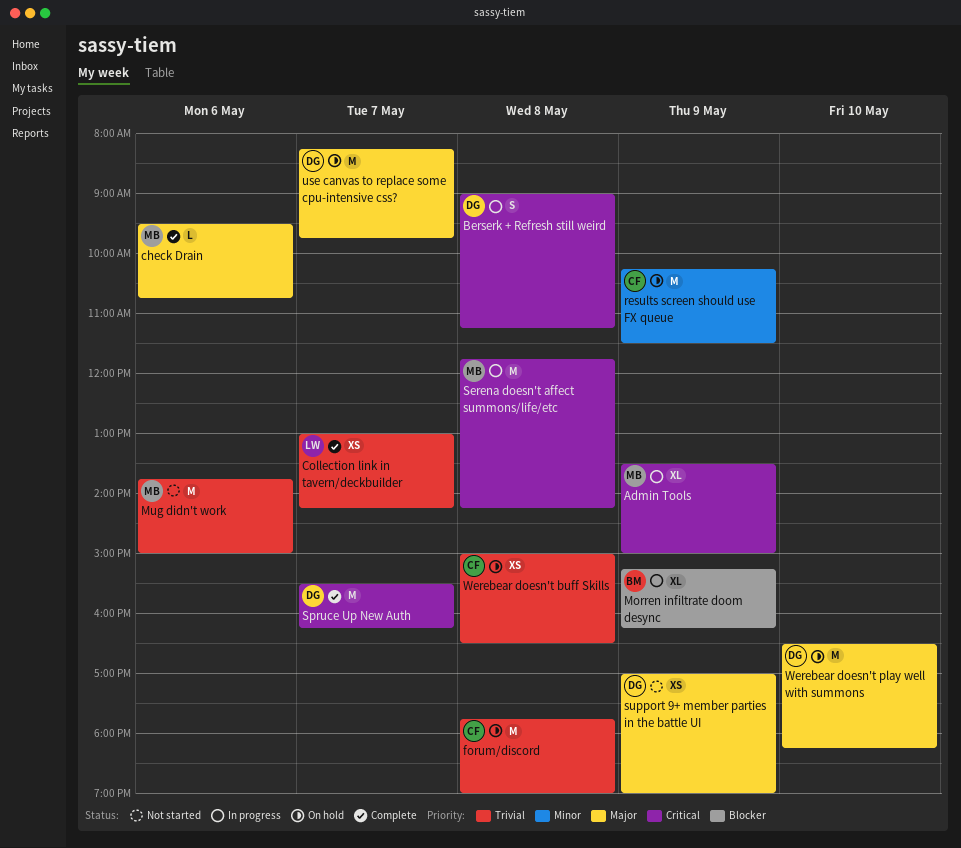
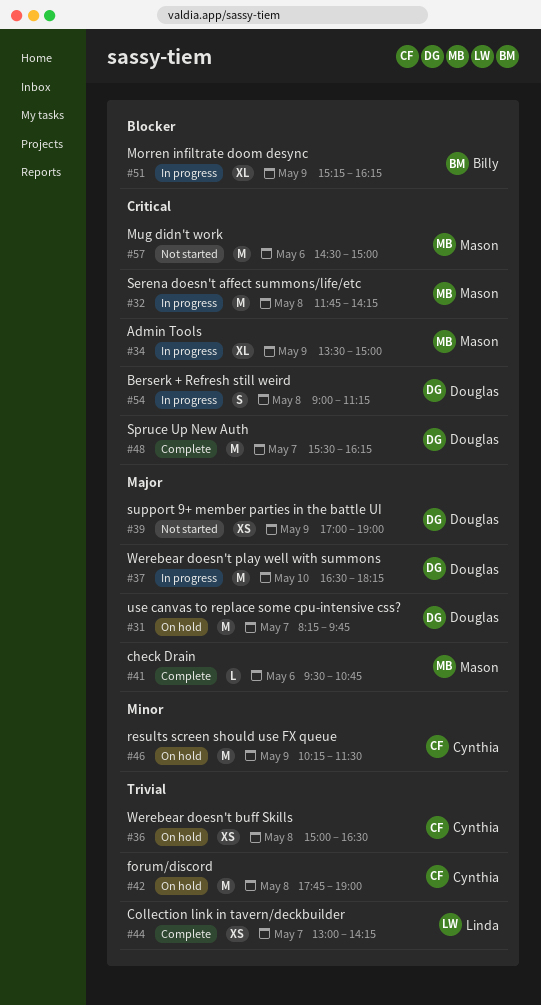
Mug didn't work, priority: Trivial -> Critical
Mug didn't work, begins: 13:45 -> 14:30
Werebear doesn't play well with summons, status: On hold -> In progress

